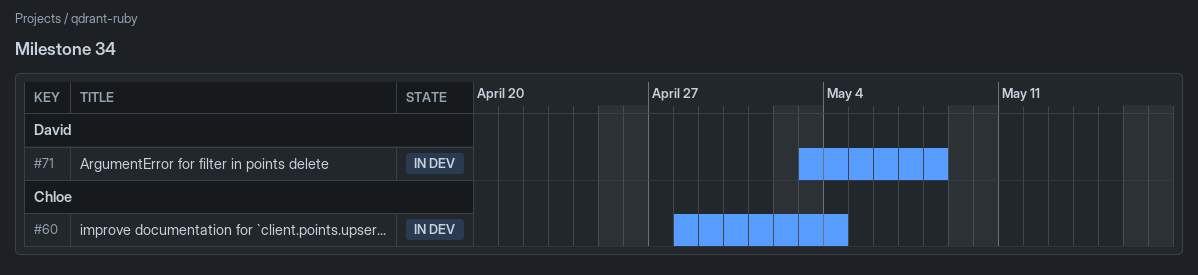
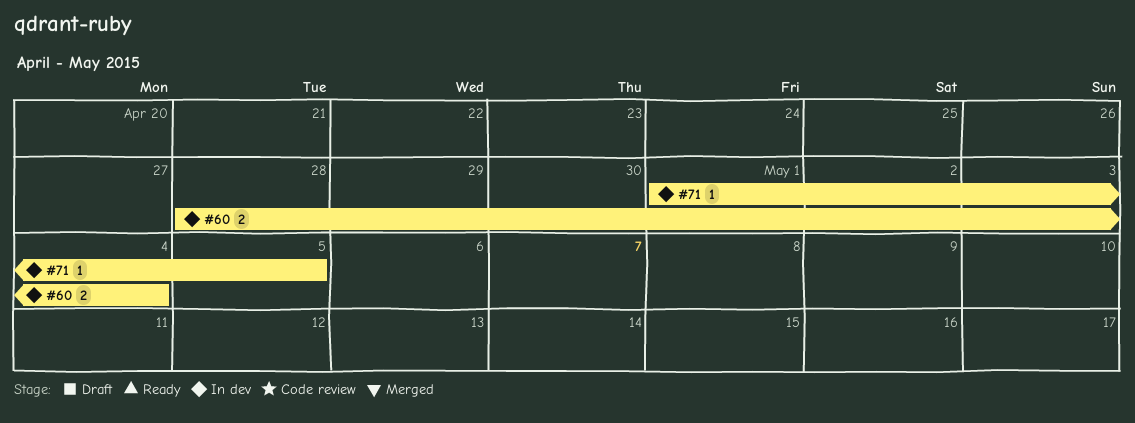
#71, start: May 3 -> May 1
#71, due: May 8 -> May 5

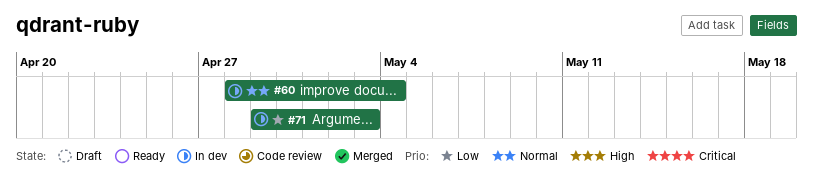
#71, start: May 1 -> Apr 29
#71, due: May 5 -> May 3

